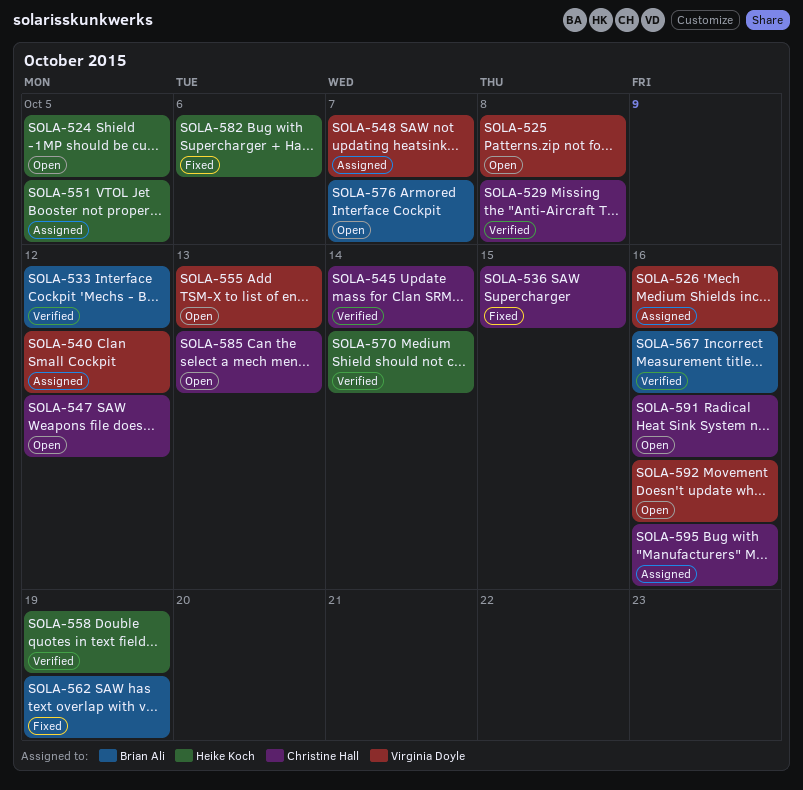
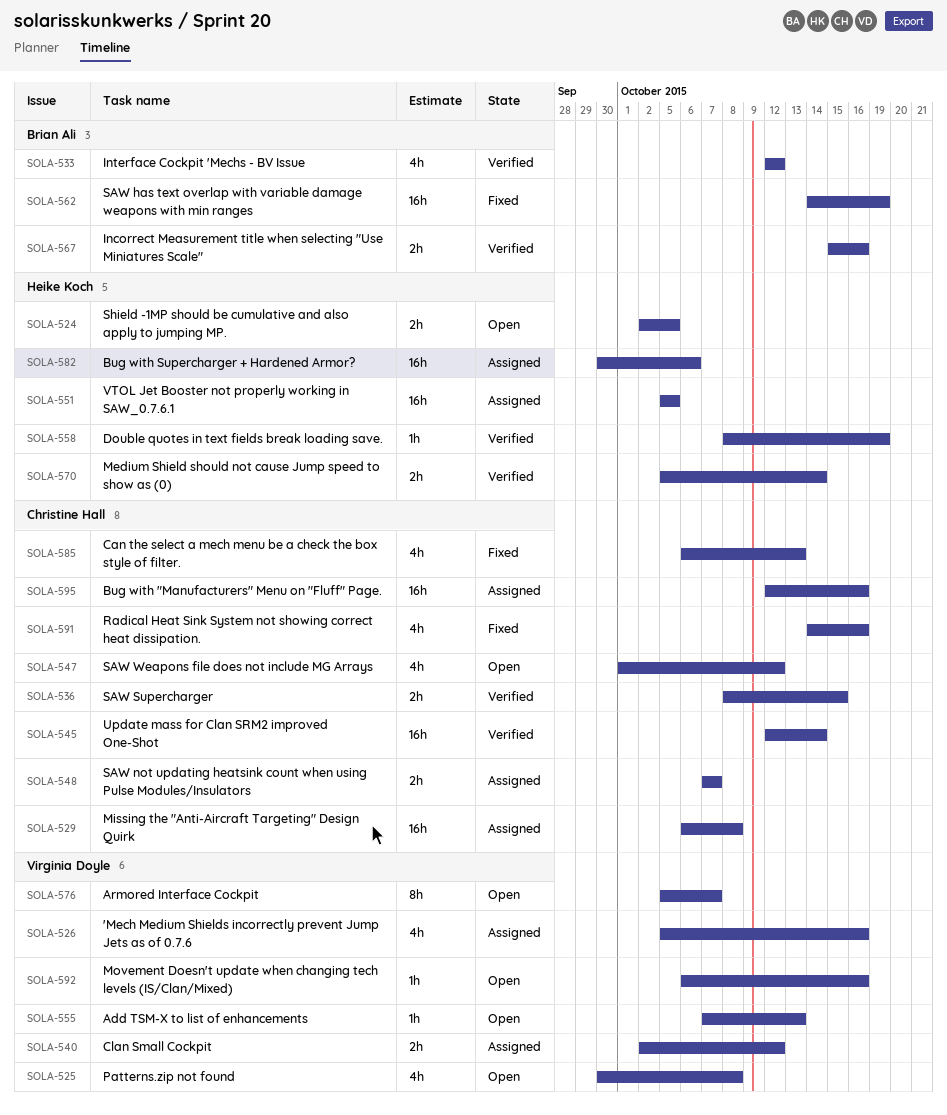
SOLA-529, status: Verified -> Assigned
SOLA-536, status: Fixed -> Verified
SOLA-548, owner: Virginia Doyle -> Christine Hall
SOLA-576, owner: Brian Ali -> Virginia Doyle
SOLA-582, status: Fixed -> Assigned
SOLA-585, status: Open -> Fixed
SOLA-591, status: Open -> Fixed

